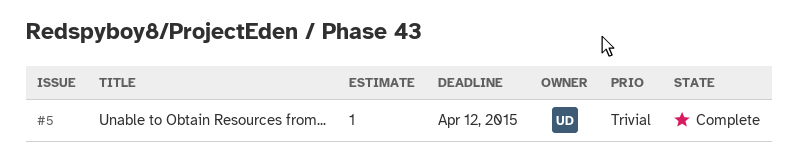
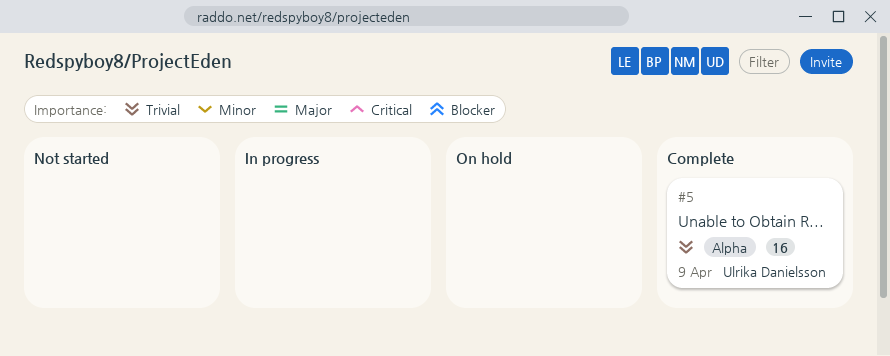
#5, estimate: 1 -> 16
#5, due: Apr 12 -> Apr 9

